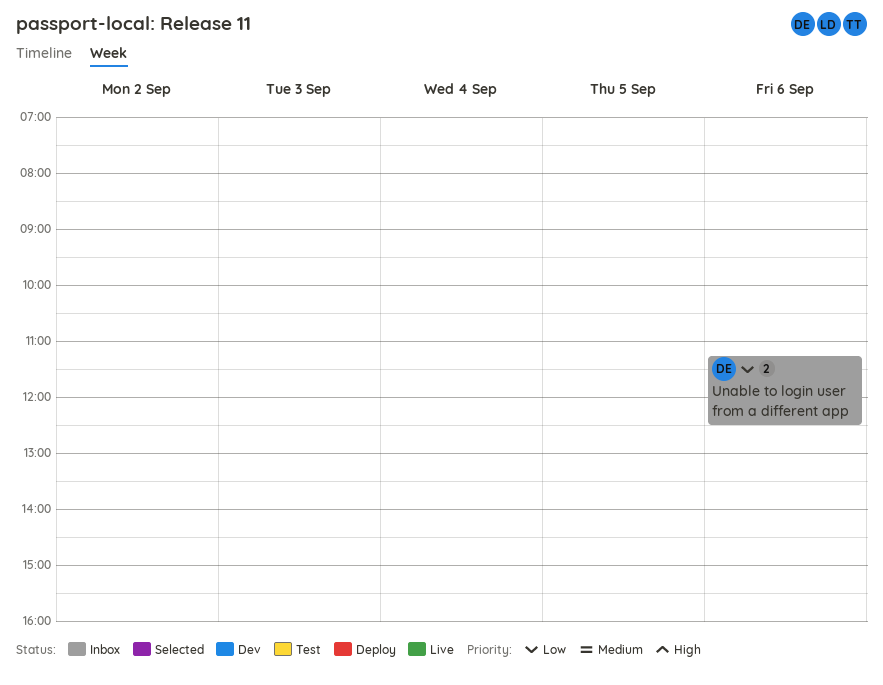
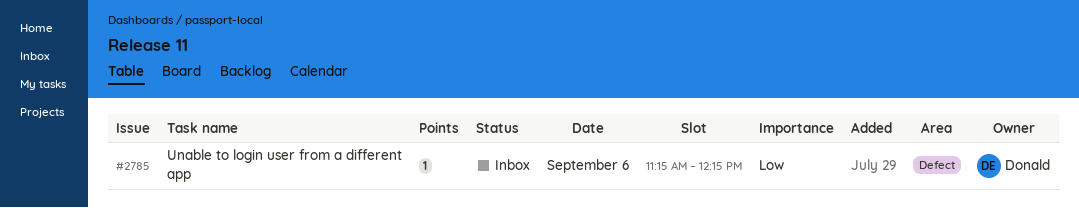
Unable to login user from a different app, estimate: 2 -> 1
Unable to login user from a different app, ends: 12:30 -> 12:15

